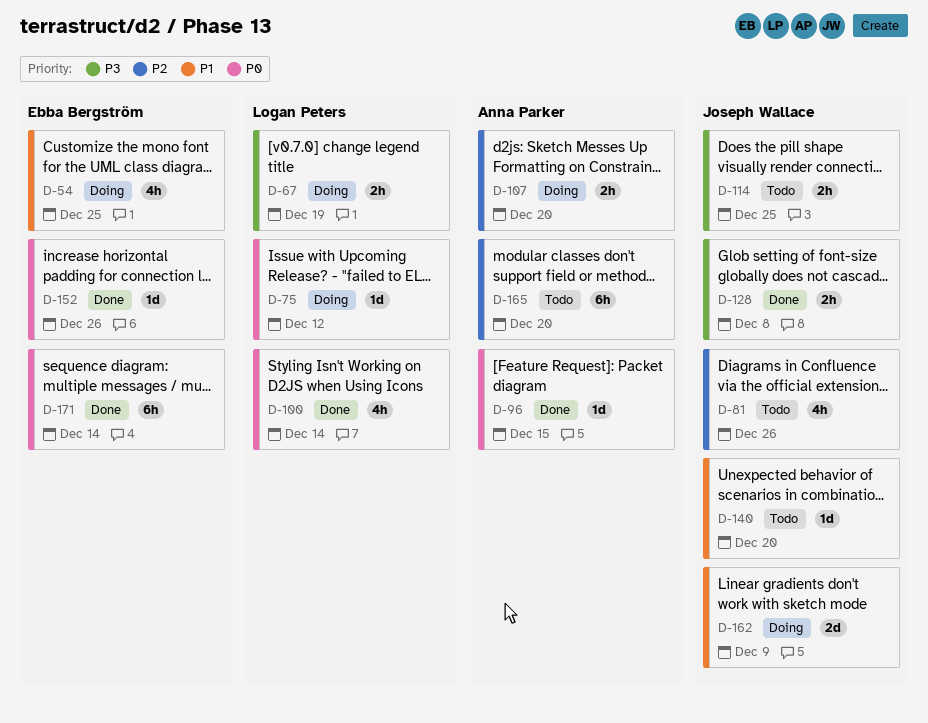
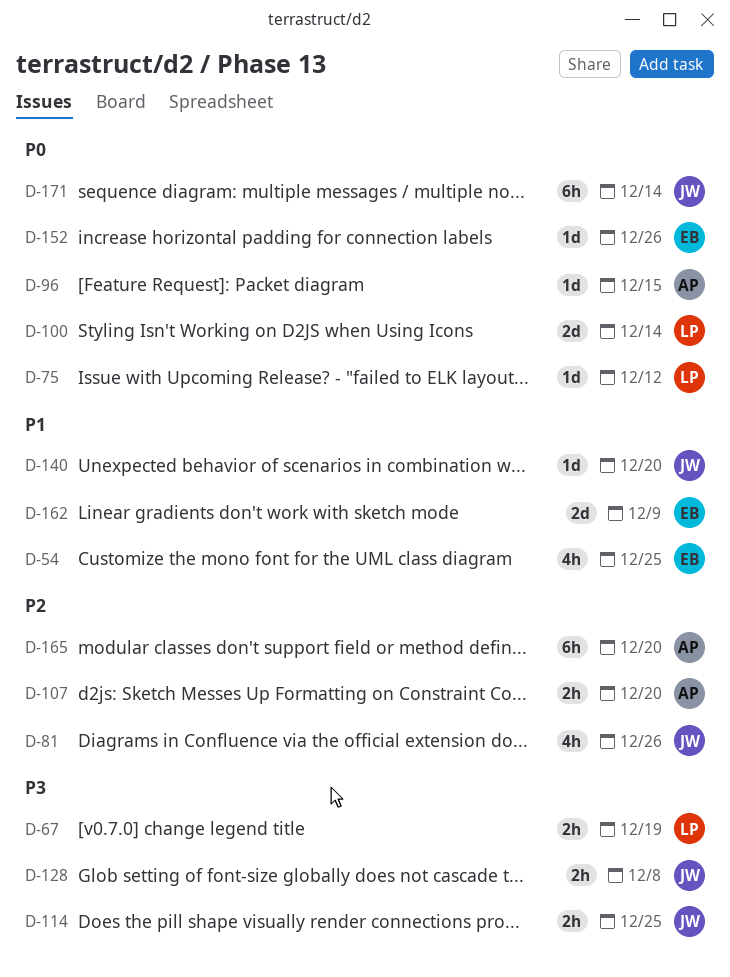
D-100, estimate: 4h -> 2d
D-162, owner: Joseph Wallace -> Ebba Bergström
D-171, owner: Ebba Bergström -> Joseph Wallace

